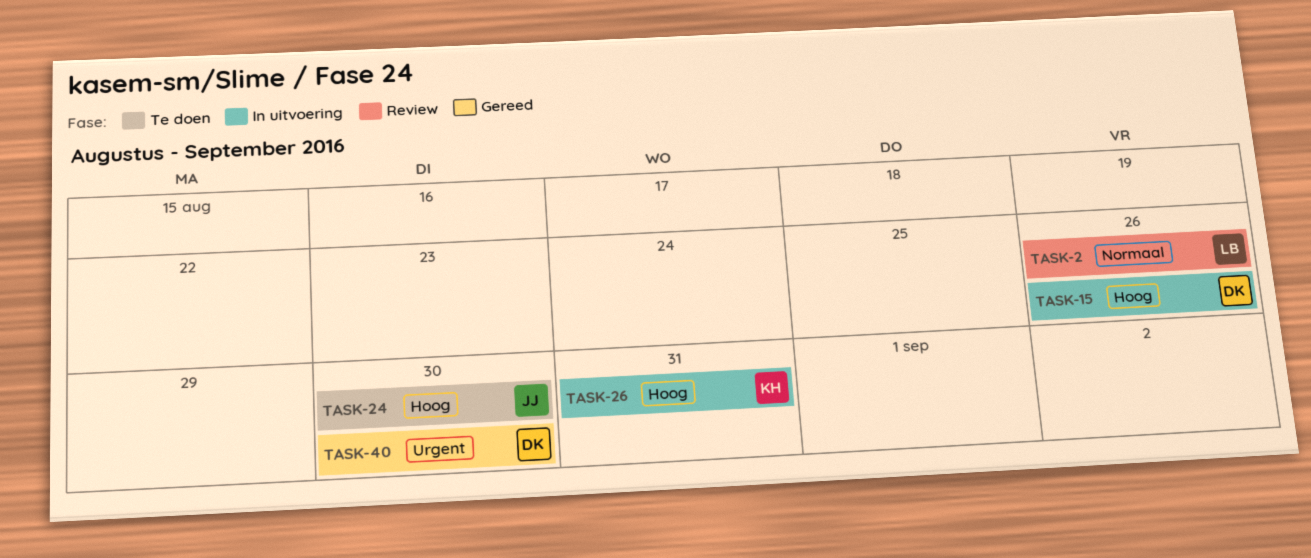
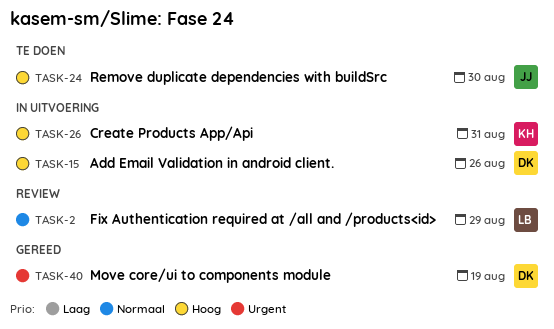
TASK-2, due: Aug 26 -> Aug 29
TASK-40, due: Aug 30 -> Aug 19

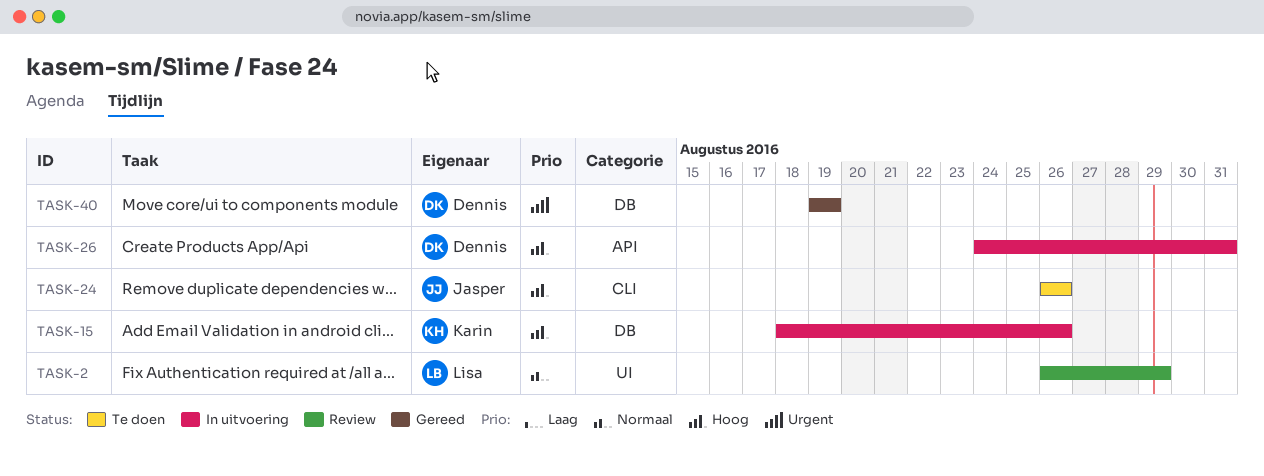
TASK-15, owner: Dennis -> Karin
TASK-24, due: Aug 30 -> Aug 26
TASK-26, owner: Karin -> Dennis

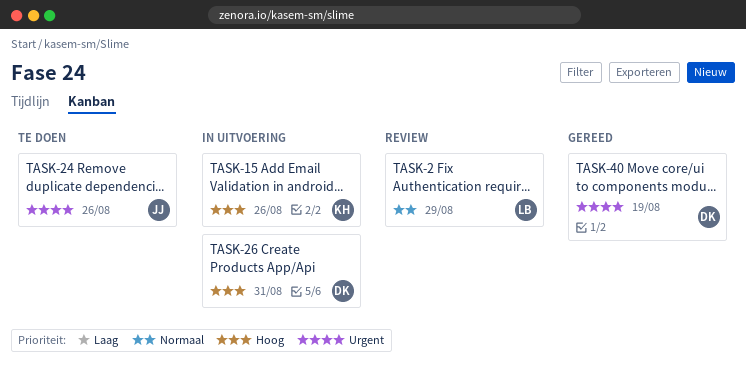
TASK-24, priority: Hoog -> Urgent

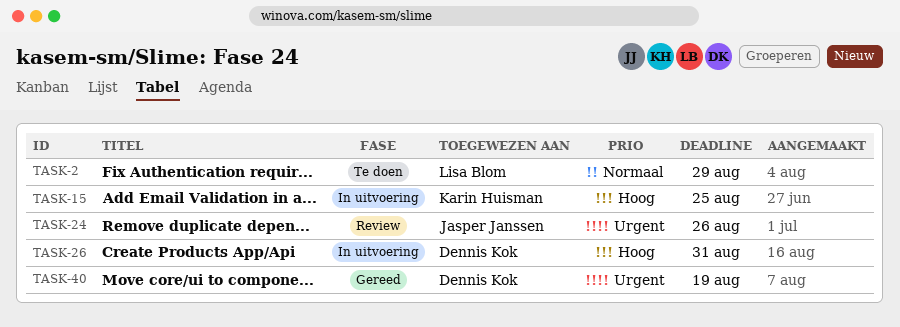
TASK-2, status: Review -> Te doen
TASK-15, due: Aug 26 -> Aug 25
TASK-24, status: Te doen -> Review

